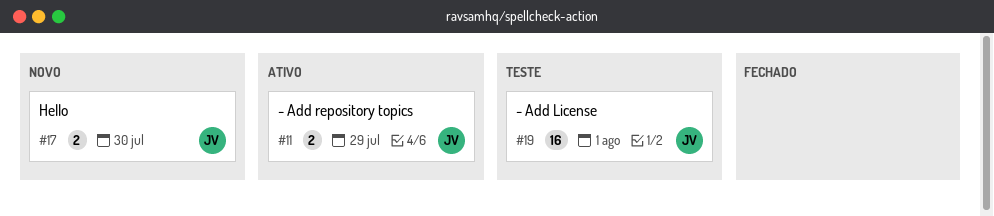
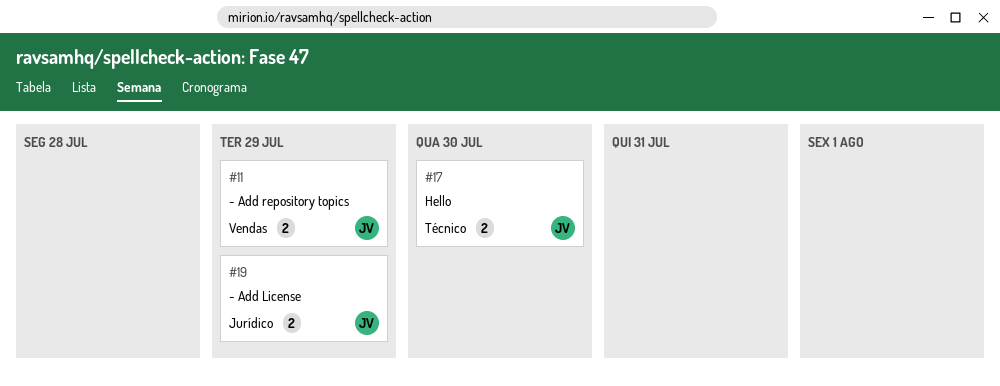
#19, estimate: 16 -> 2
#19, due: Aug 1 -> Jul 29

